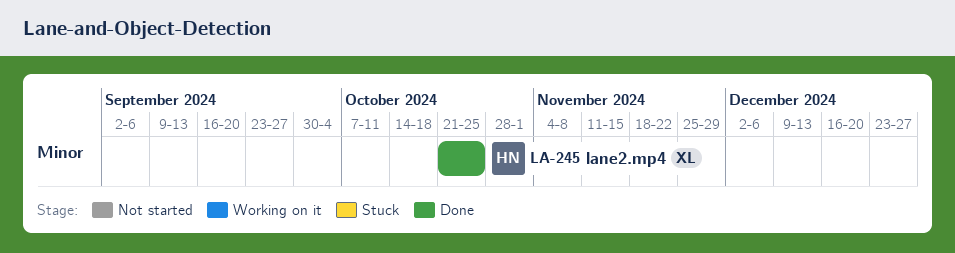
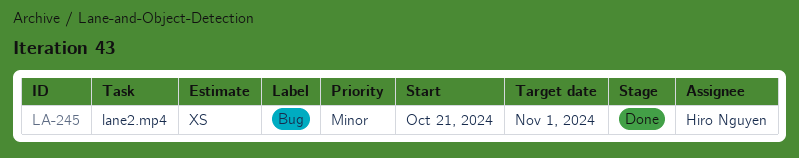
LA-245, estimate: XL -> XS
LA-245, due: Oct 25 -> Nov 1

